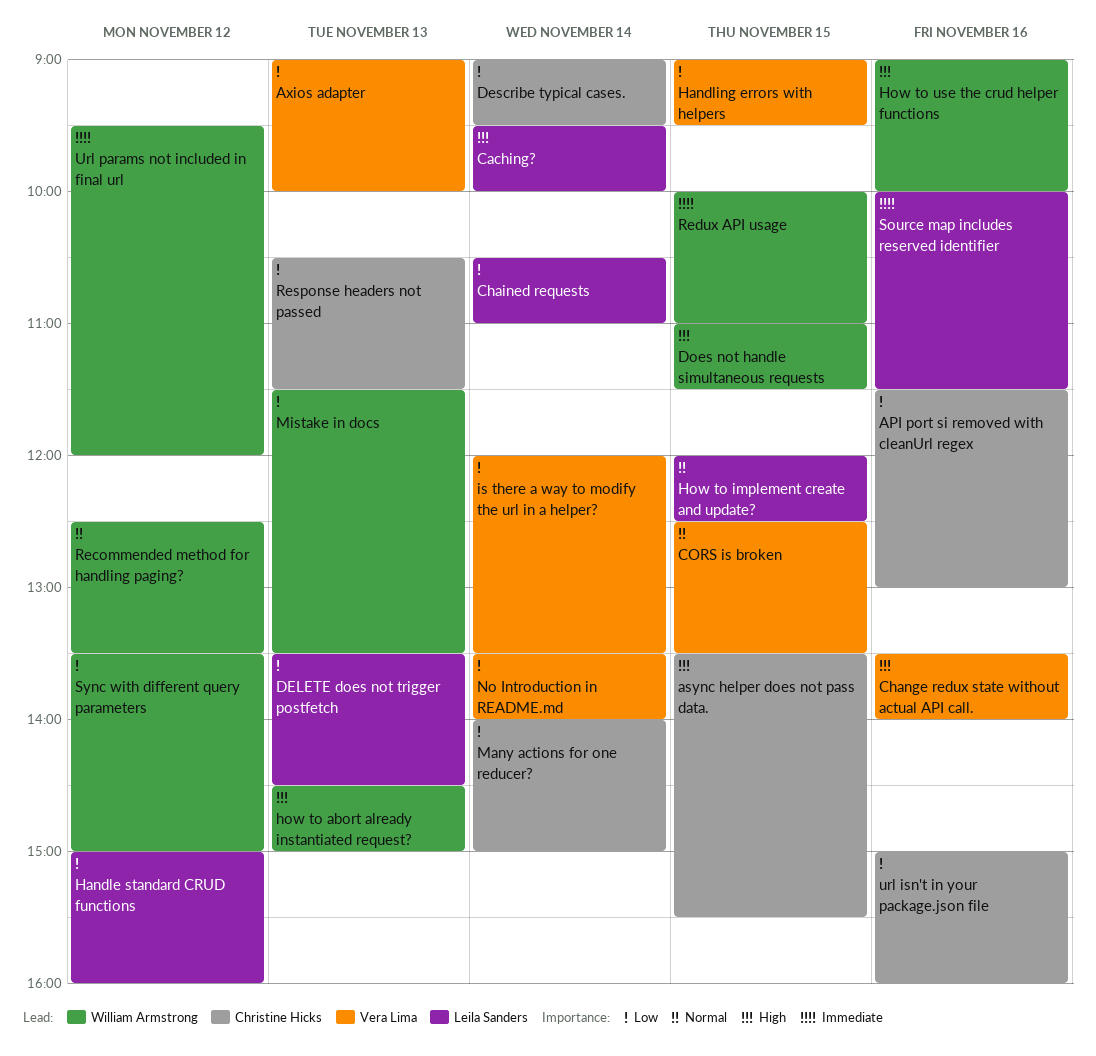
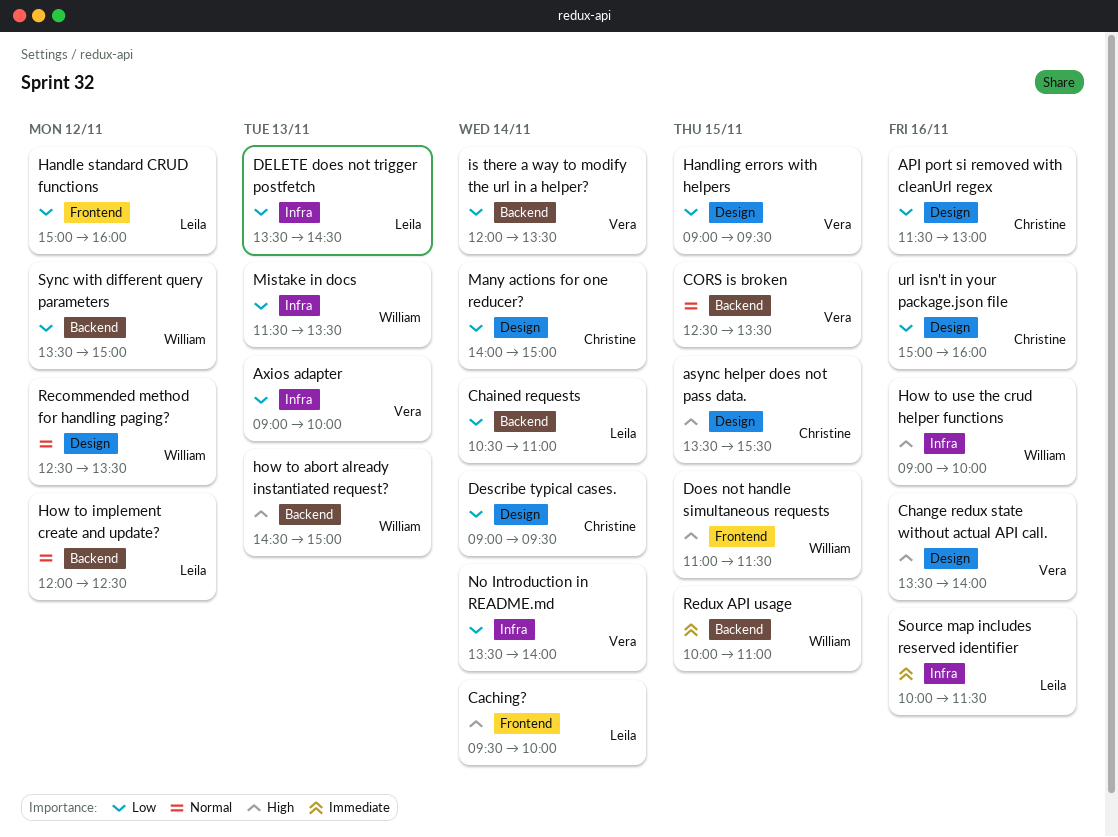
How to implement create and update?, day: Nov 15 -> Nov 12
Response headers not passed: present -> none
Url params not included in final url: present -> none

